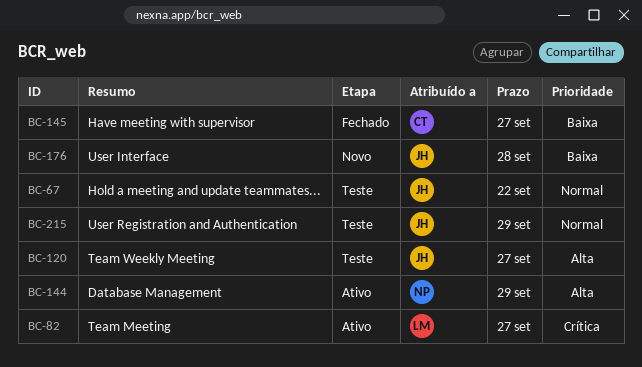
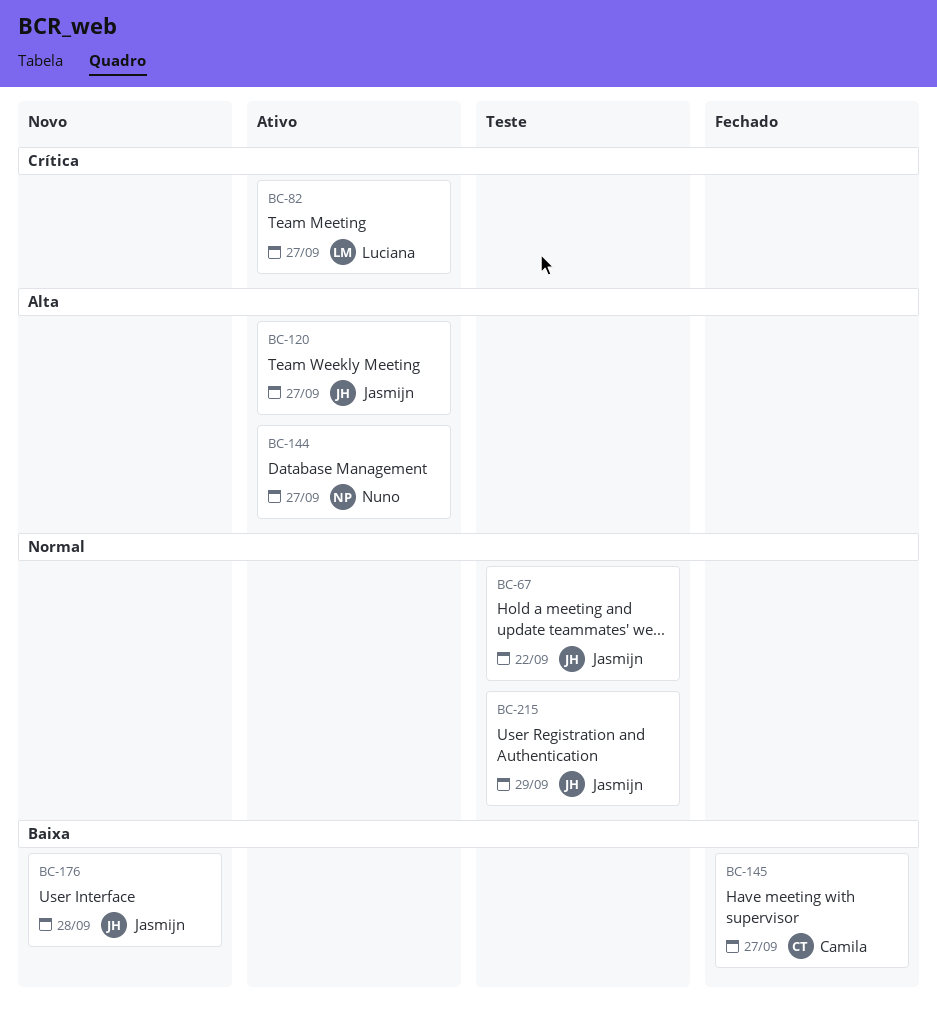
BC-120, status: Teste -> Ativo
BC-144, due: Sep 29 -> Sep 27

